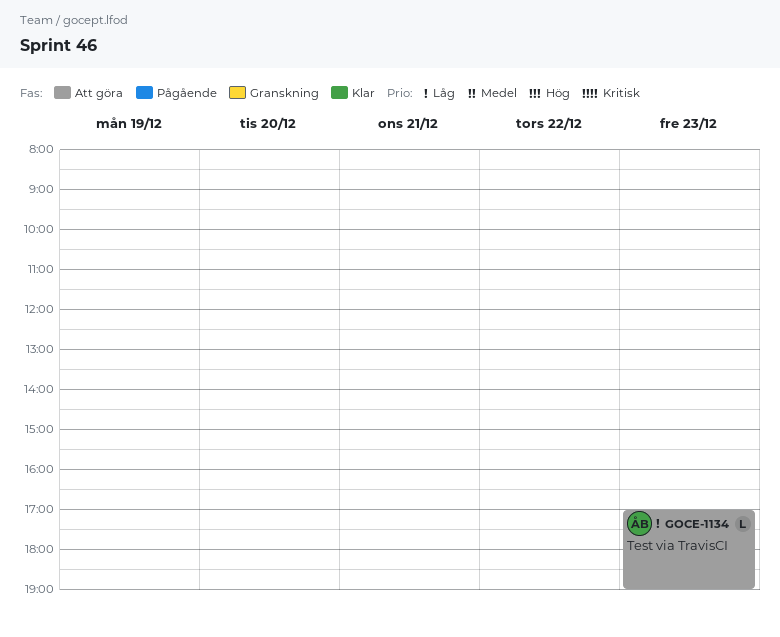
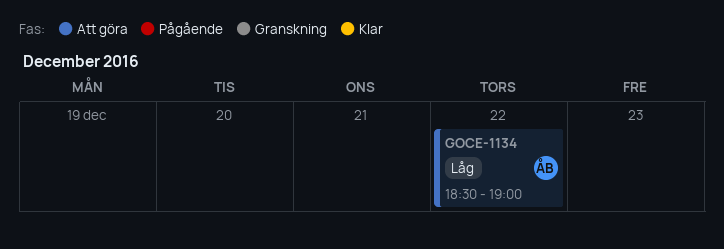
GOCE-1134, day: Dec 23 -> Dec 22
GOCE-1134, begins: 17:00 -> 18:30

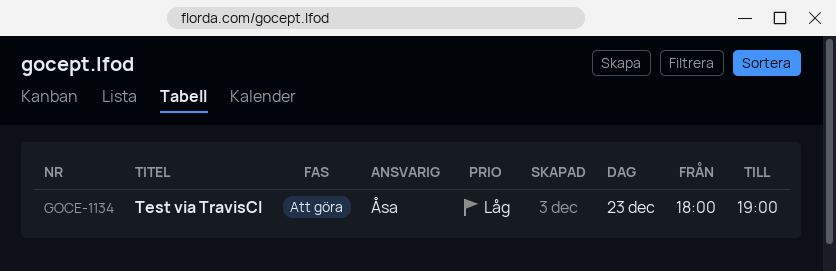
GOCE-1134, day: Dec 22 -> Dec 23
GOCE-1134, begins: 18:30 -> 18:00

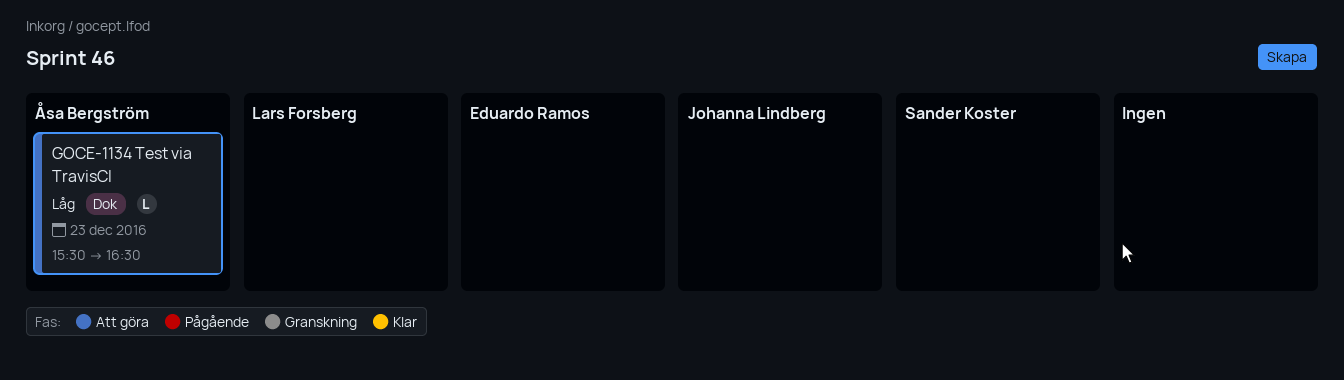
GOCE-1134, begins: 18:00 -> 15:30
GOCE-1134, ends: 19:00 -> 16:30

